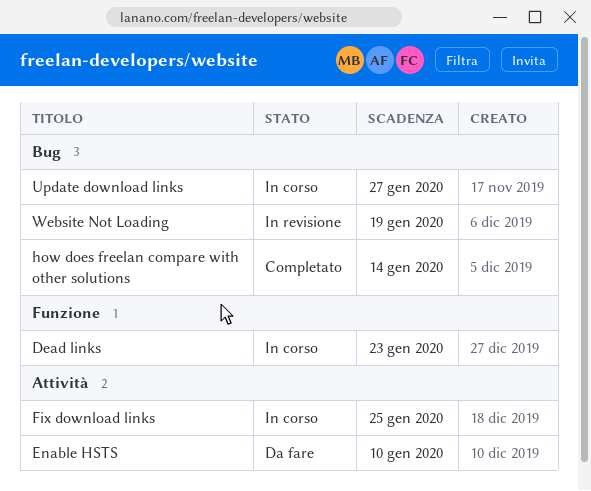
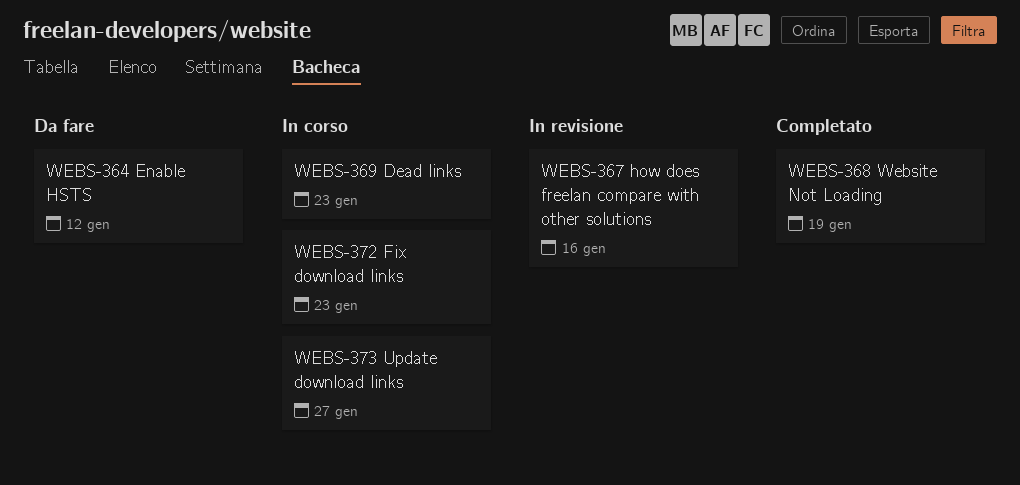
Enable HSTS, due: Jan 10 -> Jan 12
Fix download links, due: Jan 25 -> Jan 23
how does freelan compare with other solutions, status: Completato -> In revisione
how does freelan compare with other solutions, due: Jan 14 -> Jan 16
Website Not Loading, status: In revisione -> Completato

